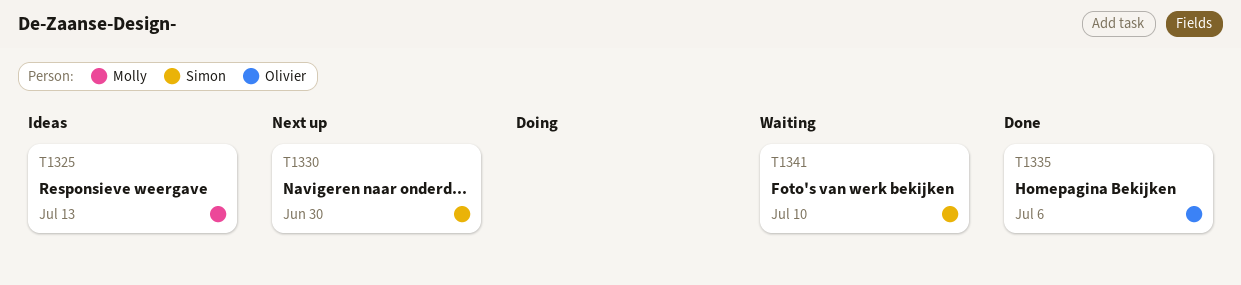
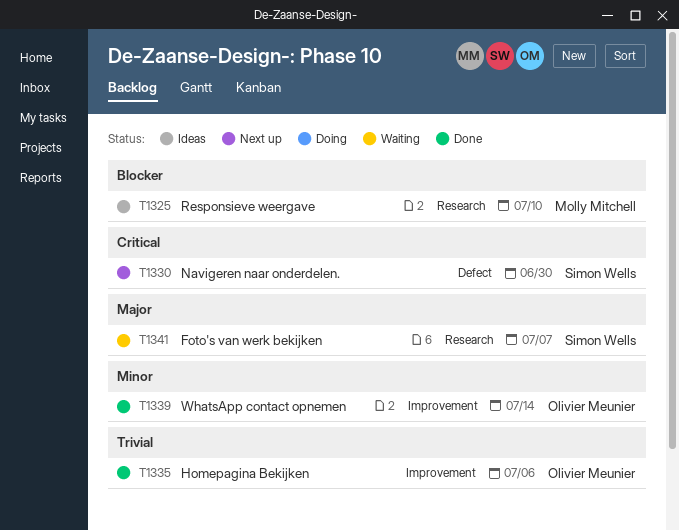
T1325, due: Jul 13 -> Jul 10
T1339: none -> present
T1341, due: Jul 10 -> Jul 7

